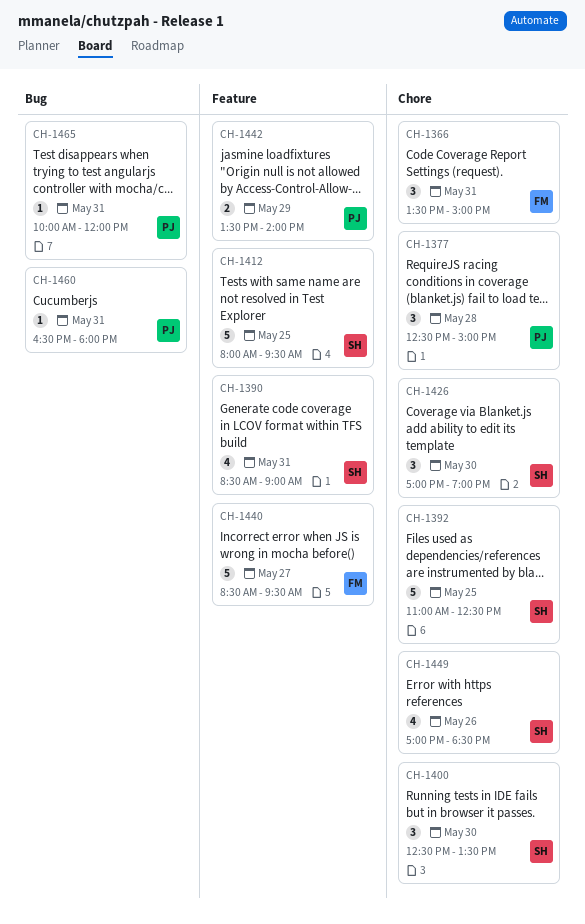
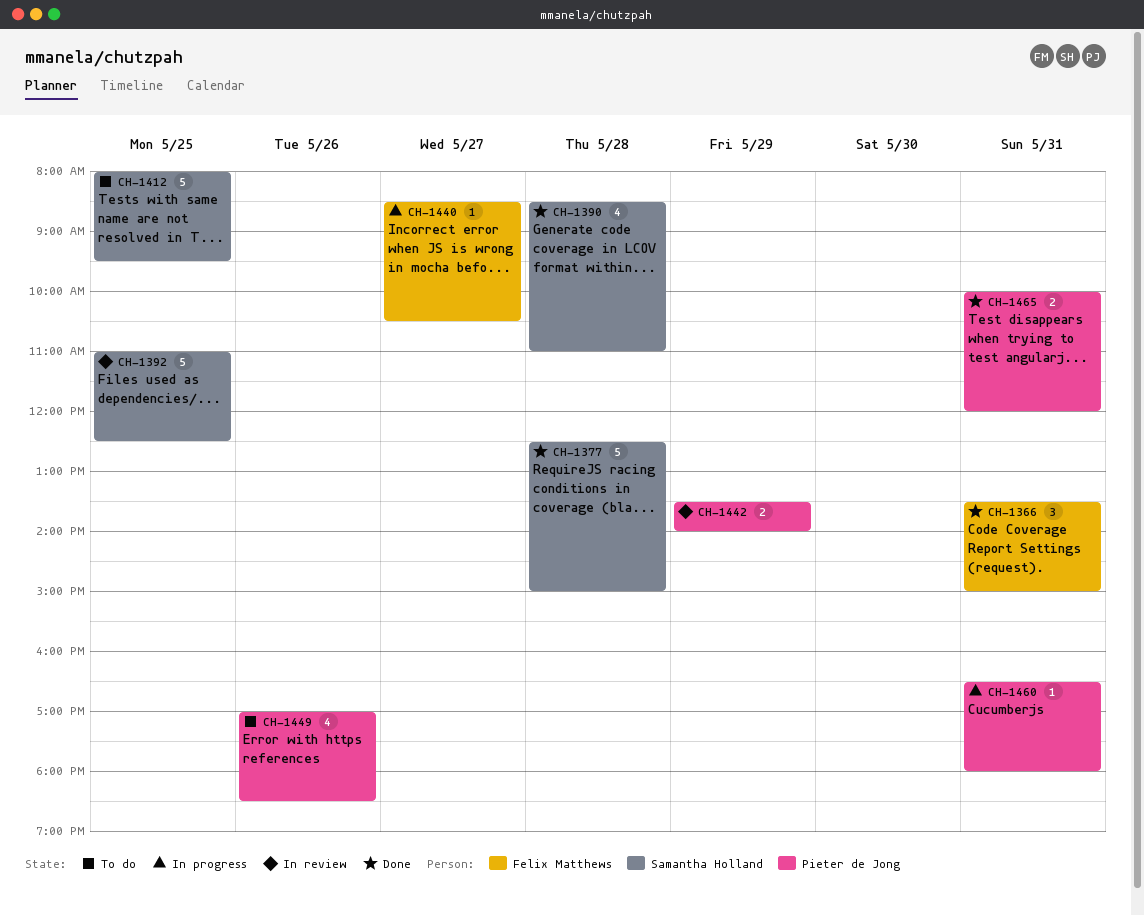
CH-1377, owner: Pieter de Jong -> Samantha Holland
CH-1377, estimate: 3 -> 5
CH-1390, day: May 31 -> May 28
CH-1390, ends: 09:00 -> 11:00
CH-1400: present -> none
CH-1426: present -> none
CH-1440, estimate: 5 -> 1
CH-1440, ends: 09:30 -> 10:30
CH-1449, owner: Samantha Holland -> Pieter de Jong
CH-1465, estimate: 1 -> 2

